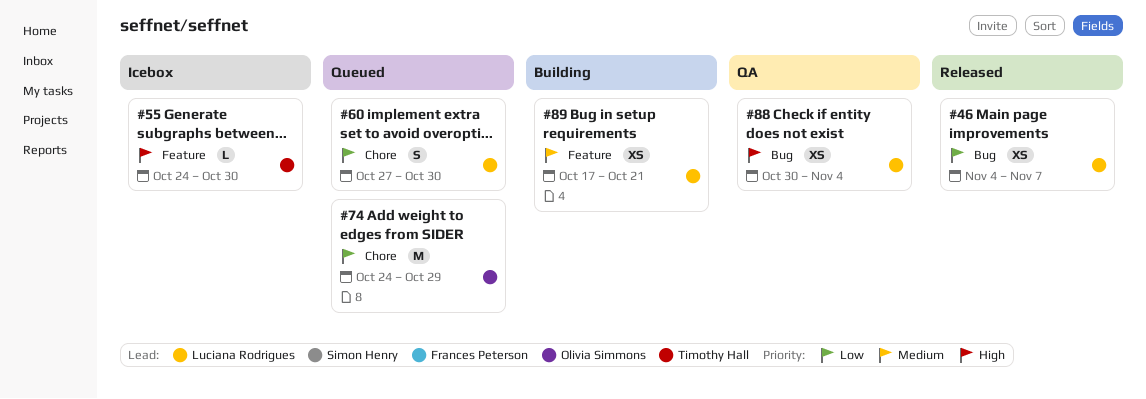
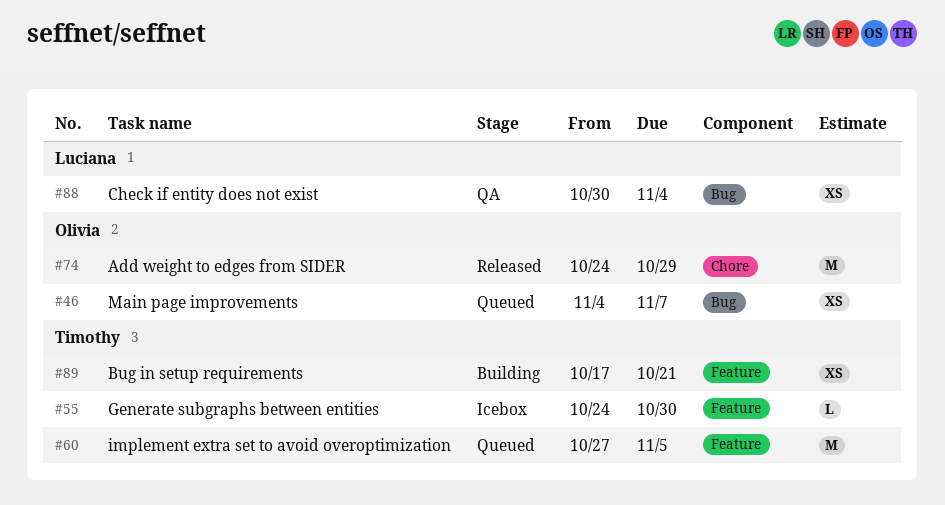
#46, status: Released -> Queued
#46, owner: Luciana Rodrigues -> Olivia Simmons
#60, owner: Luciana Rodrigues -> Timothy Hall
#60, label: Chore -> Feature
#60, estimate: S -> M
#60, due: Oct 30 -> Nov 5
#74, status: Queued -> Released
#89, owner: Luciana Rodrigues -> Timothy Hall

